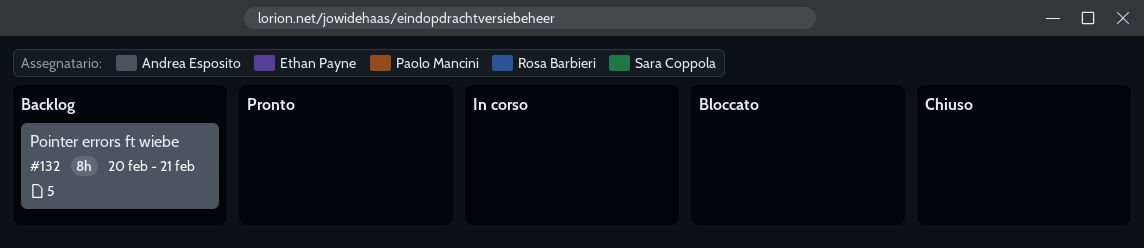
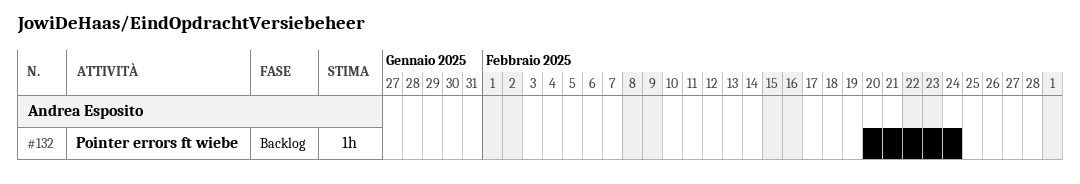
#132, estimate: 8h -> 1h
#132, due: Feb 21 -> Feb 24

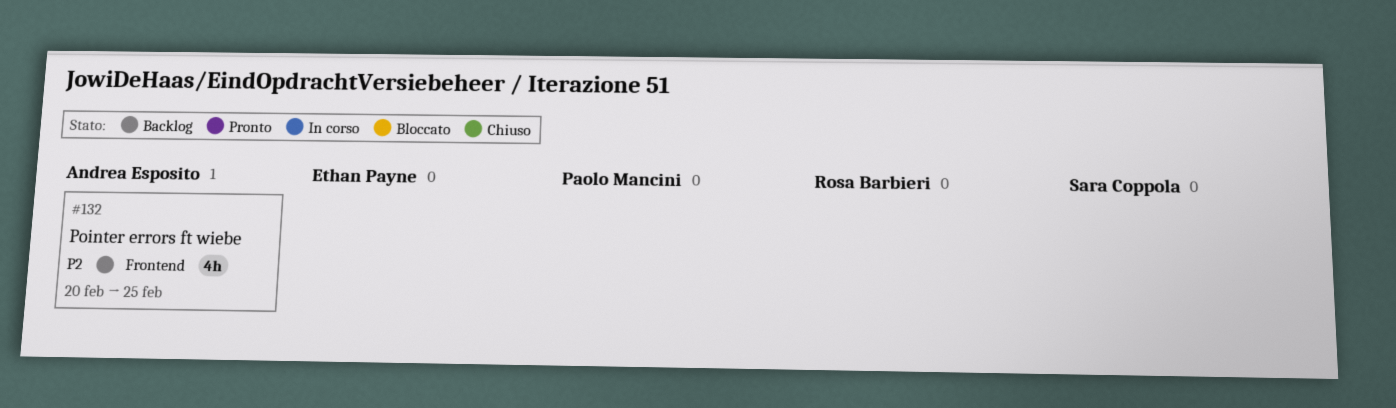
#132, estimate: 1h -> 4h
#132, due: Feb 24 -> Feb 25

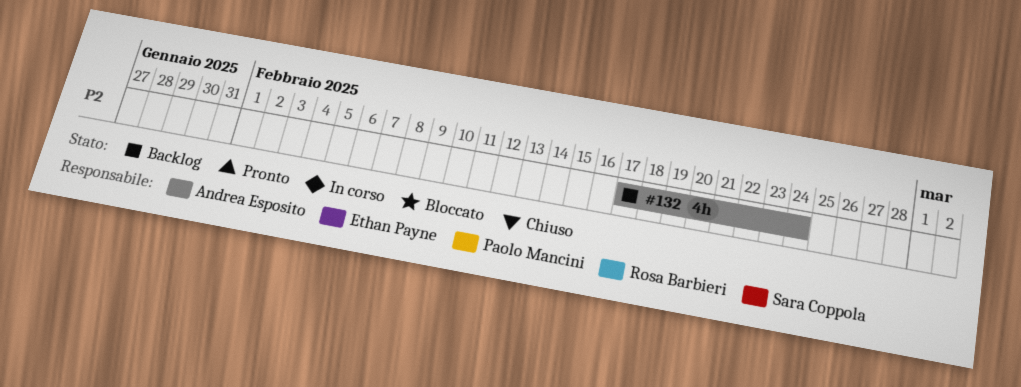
#132, start: Feb 20 -> Feb 17
#132, due: Feb 25 -> Feb 24

